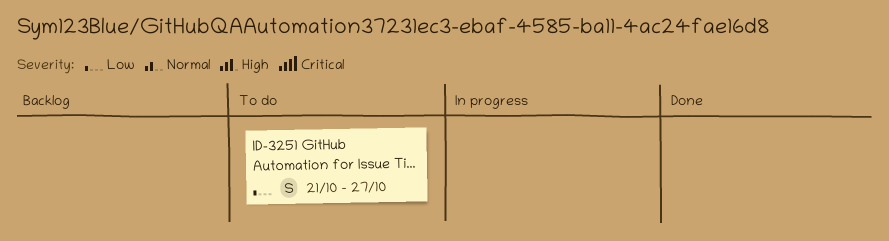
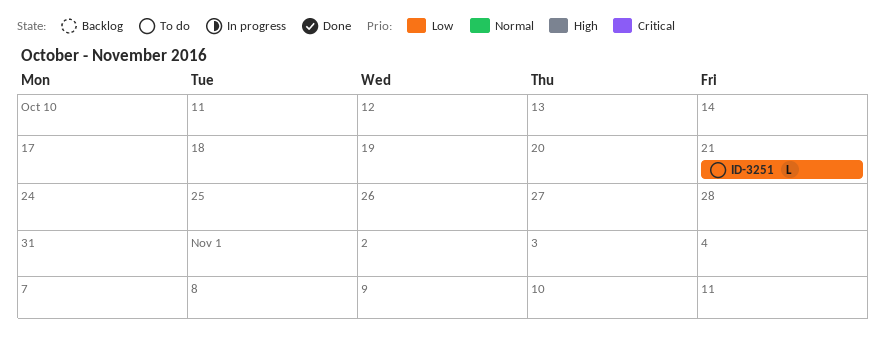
ID-3251, estimate: S -> L
ID-3251, due: Oct 27 -> Oct 21

